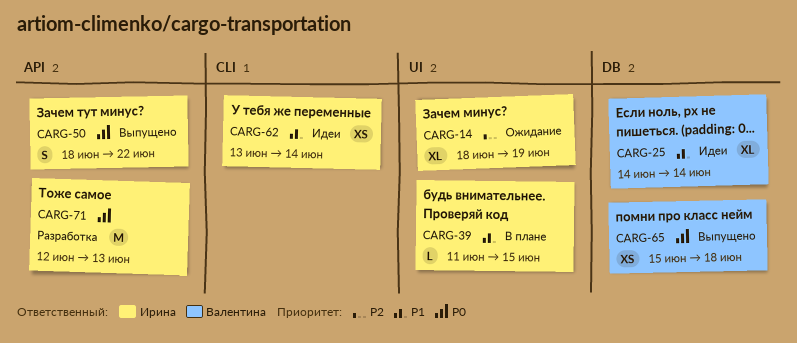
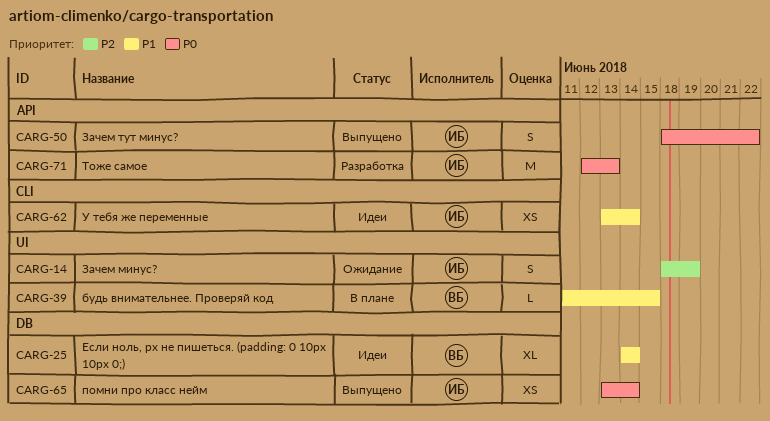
CARG-14, estimate: XL -> S
CARG-39, owner: Ирина -> Валентина
CARG-65, owner: Валентина -> Ирина
CARG-65, start: Jun 15 -> Jun 13
CARG-65, due: Jun 18 -> Jun 14

